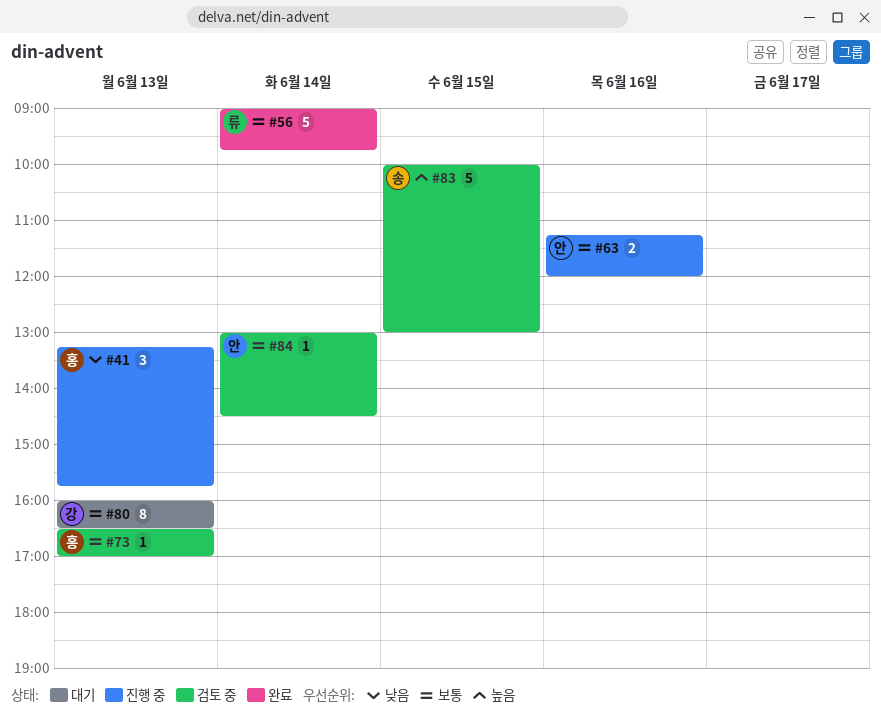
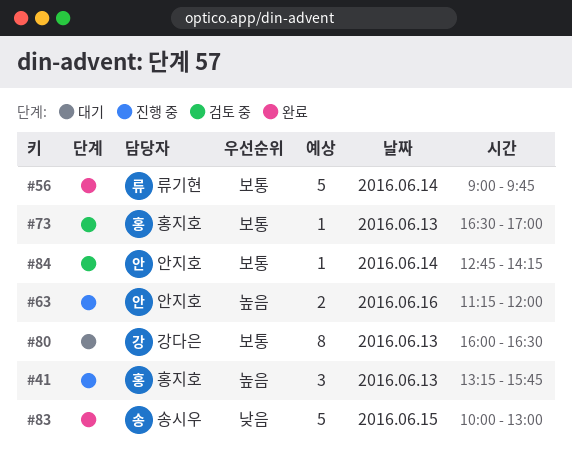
#41, priority: 낮음 -> 높음
#63, priority: 보통 -> 높음
#83, status: 검토 중 -> 완료
#83, priority: 높음 -> 낮음
#84, begins: 13:00 -> 12:45
#84, ends: 14:30 -> 14:15

